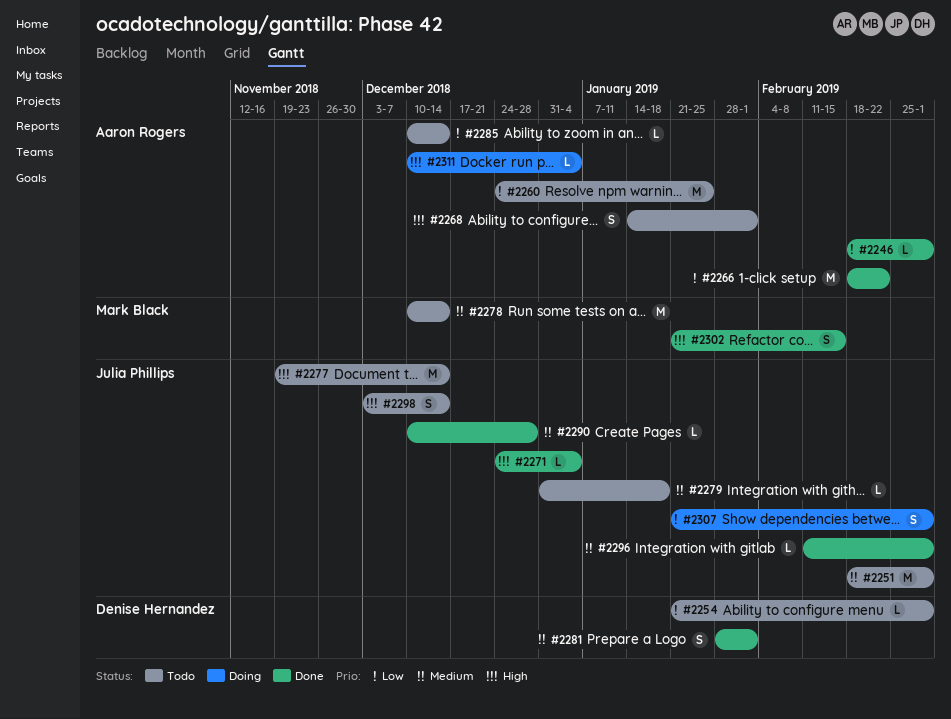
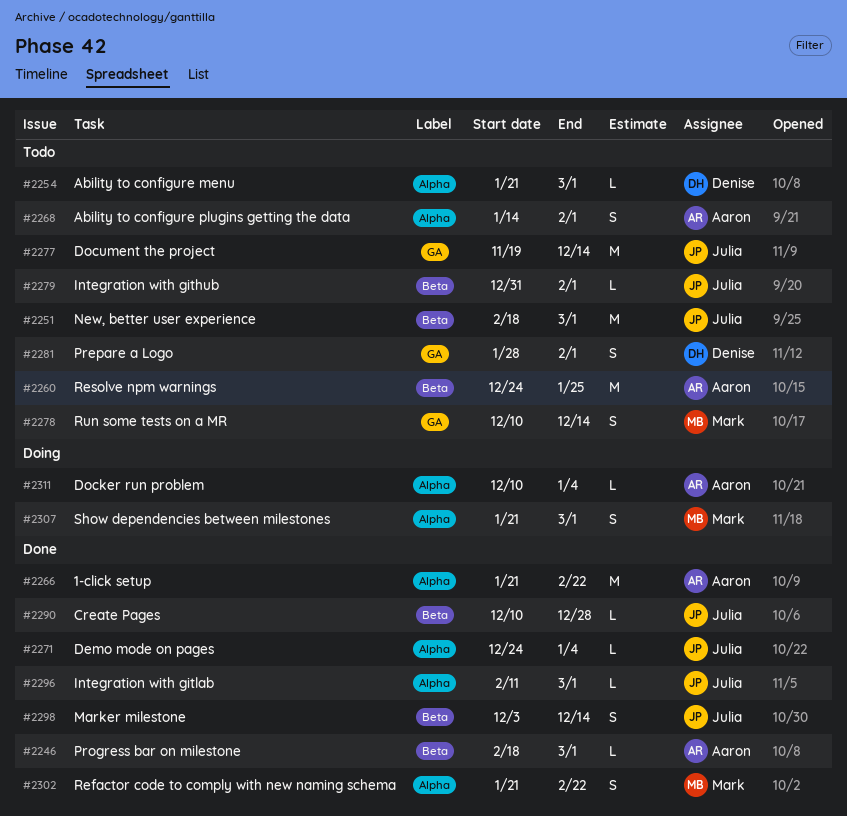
#2266, start: Feb 18 -> Jan 21
#2278, estimate: M -> S
#2279, due: Jan 18 -> Feb 1
#2281, status: Done -> Todo
#2285: present -> none
#2298, status: Todo -> Done
#2302, due: Feb 15 -> Feb 22
#2307, owner: Julia Phillips -> Mark Black

